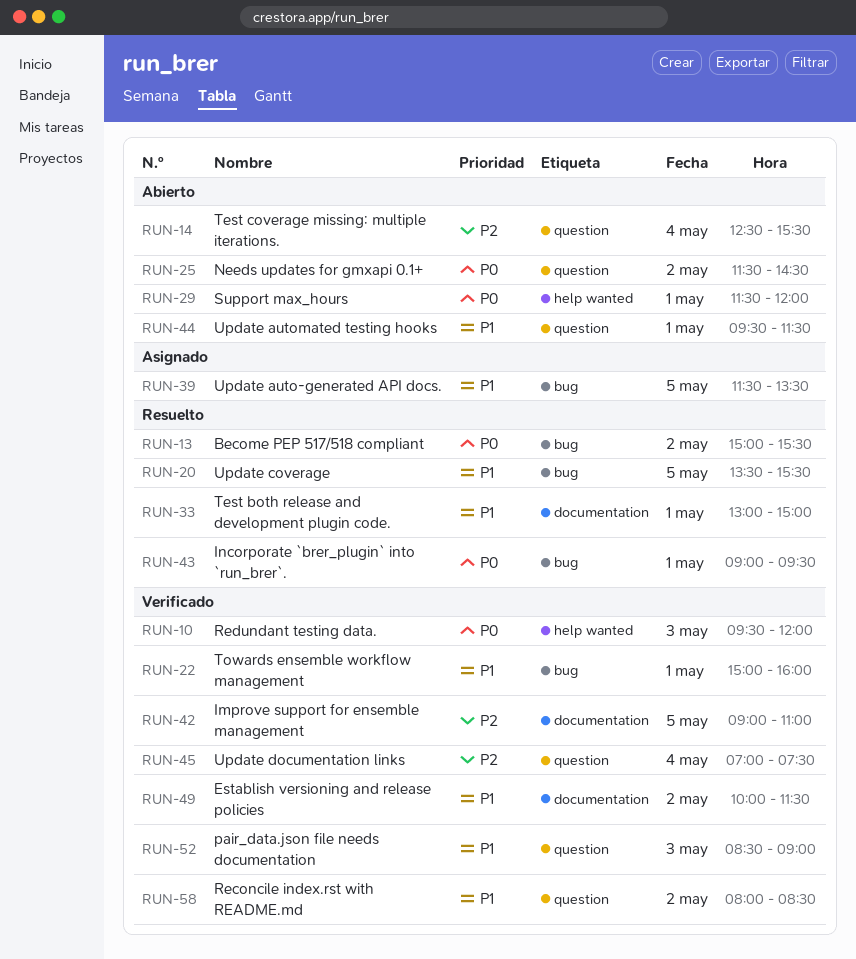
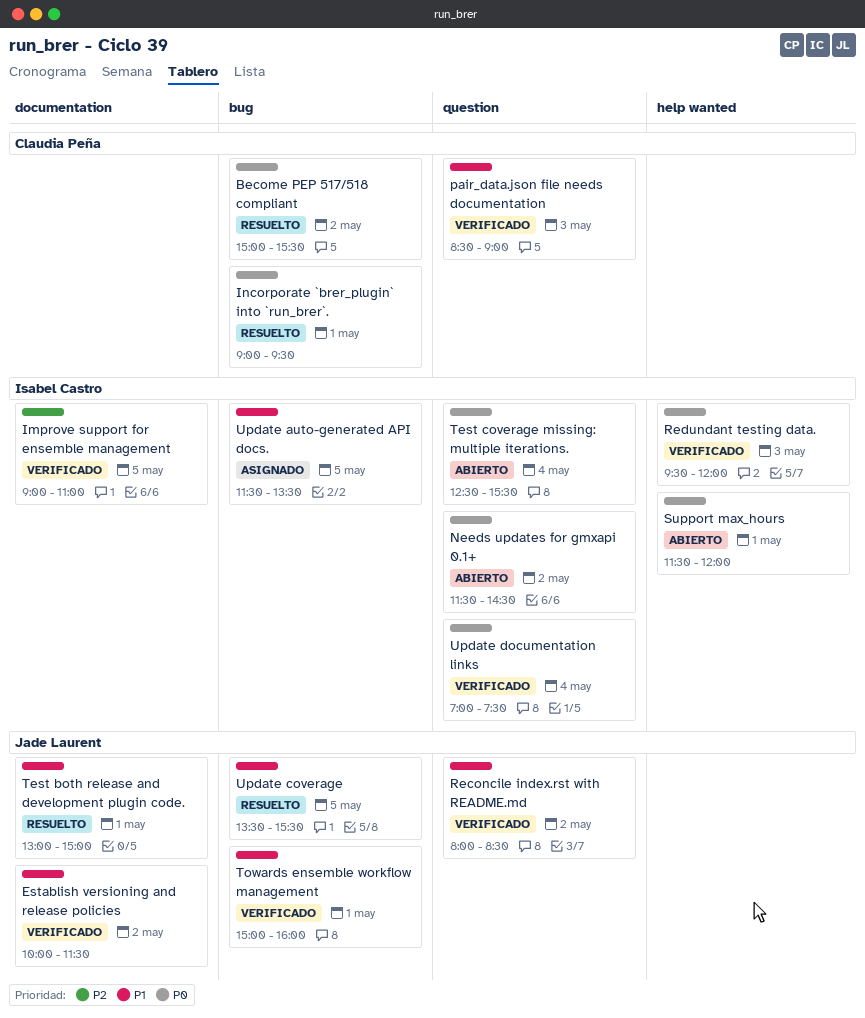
Test coverage missing: multiple iterations., priority: P2 -> P0
Update automated testing hooks: present -> none
Update documentation links, priority: P2 -> P0

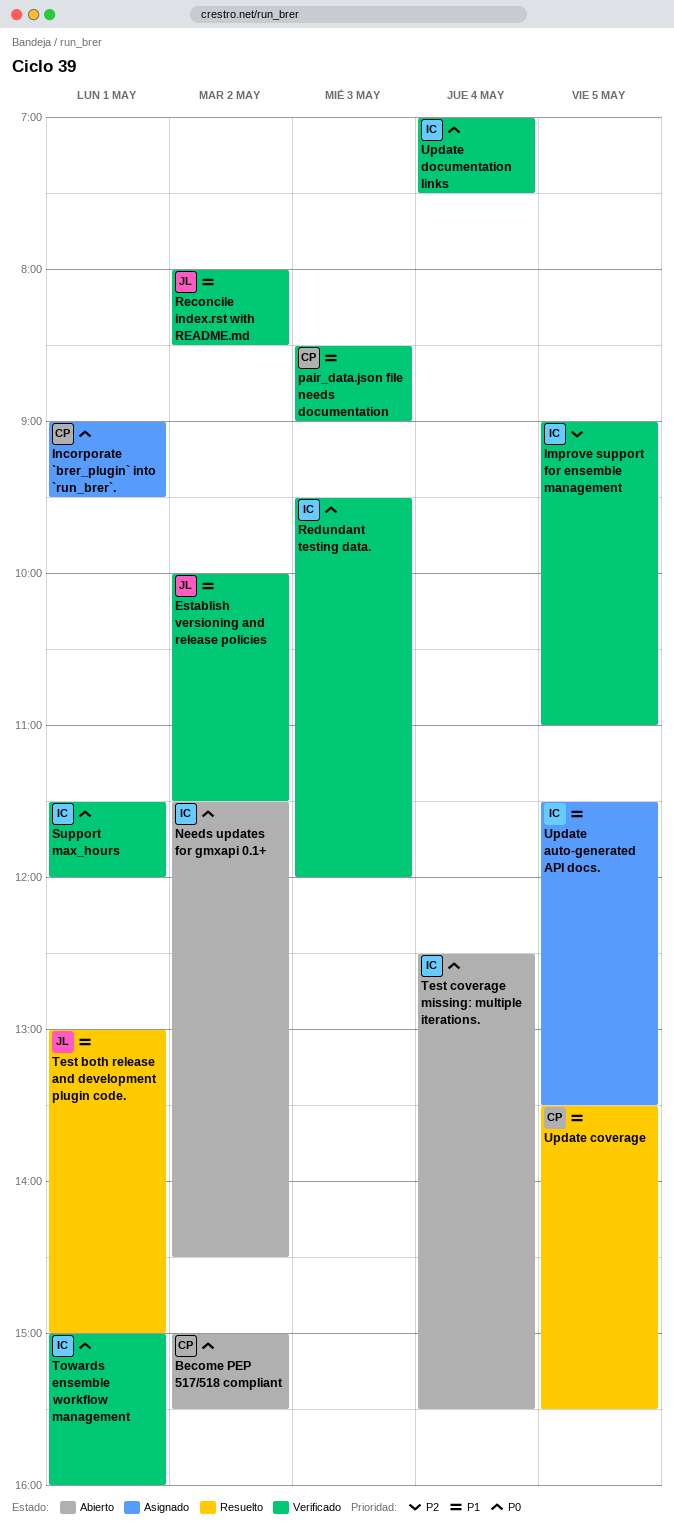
Become PEP 517/518 compliant, status: Resuelto -> Abierto
Incorporate `brer_plugin` into `run_brer`., status: Resuelto -> Asignado
Support max_hours, status: Abierto -> Verificado
Towards ensemble workflow management, owner: Jade Laurent -> Isabel Castro
Towards ensemble workflow management, priority: P1 -> P0
Update coverage, owner: Jade Laurent -> Claudia Peña

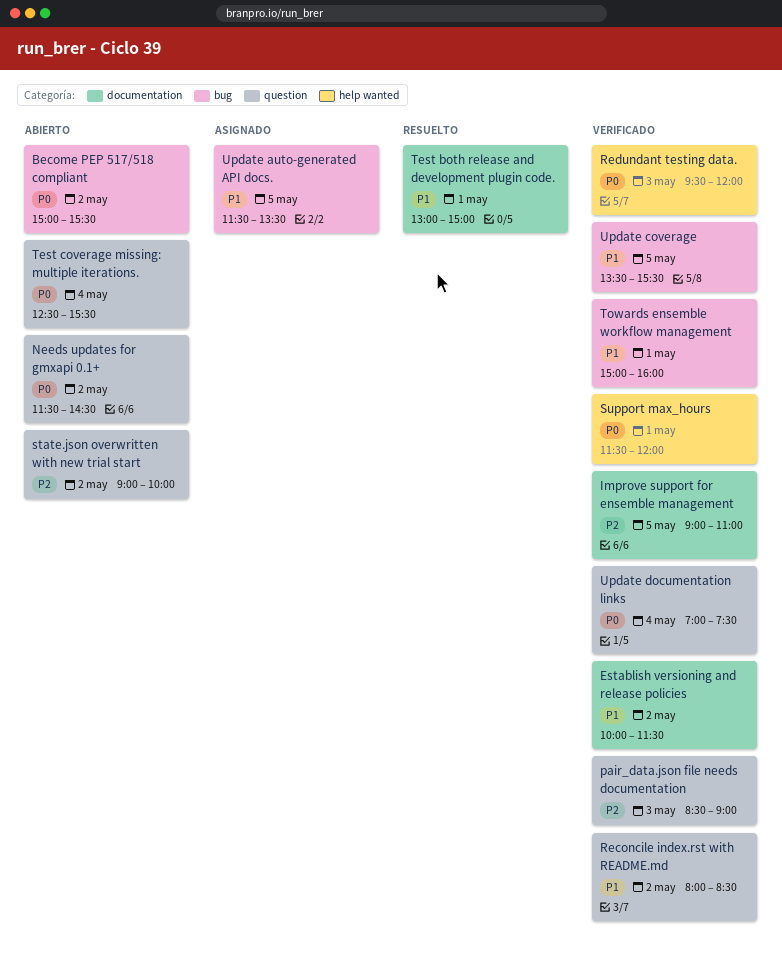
Incorporate `brer_plugin` into `run_brer`.: present -> none
pair_data.json file needs documentation, priority: P1 -> P2
state.json overwritten with new trial start: none -> present
Towards ensemble workflow management, priority: P0 -> P1
Update coverage, status: Resuelto -> Verificado

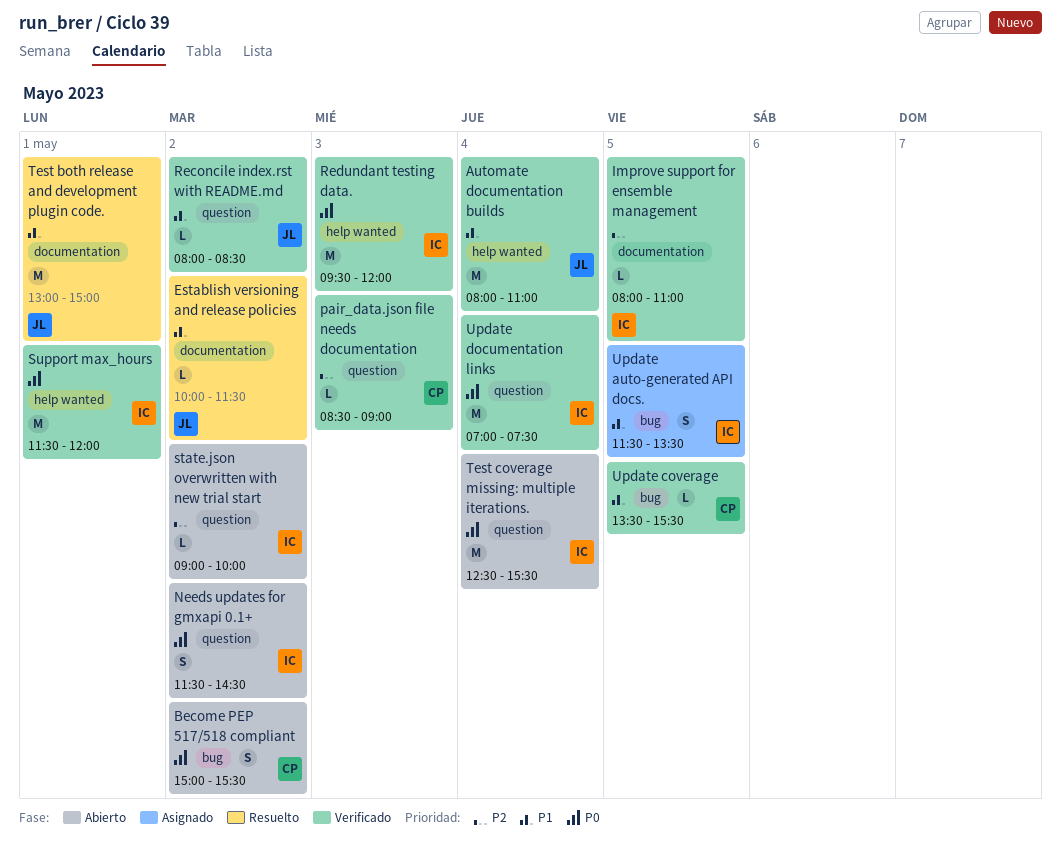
Automate documentation builds: none -> present
Establish versioning and release policies, status: Verificado -> Resuelto
Improve support for ensemble management, begins: 09:00 -> 08:00
Towards ensemble workflow management: present -> none

